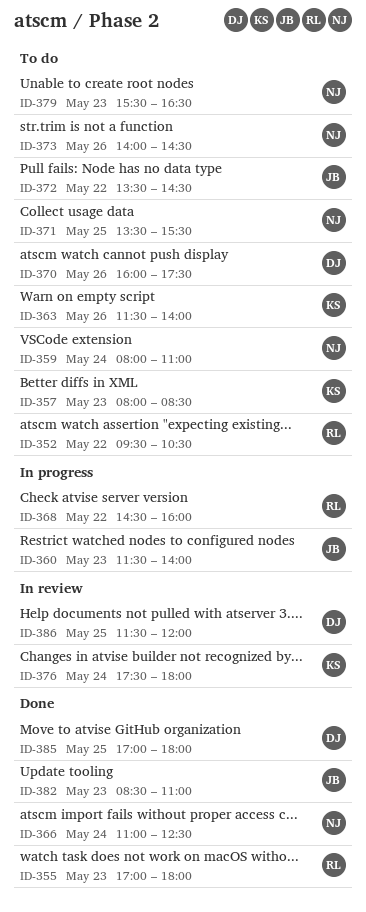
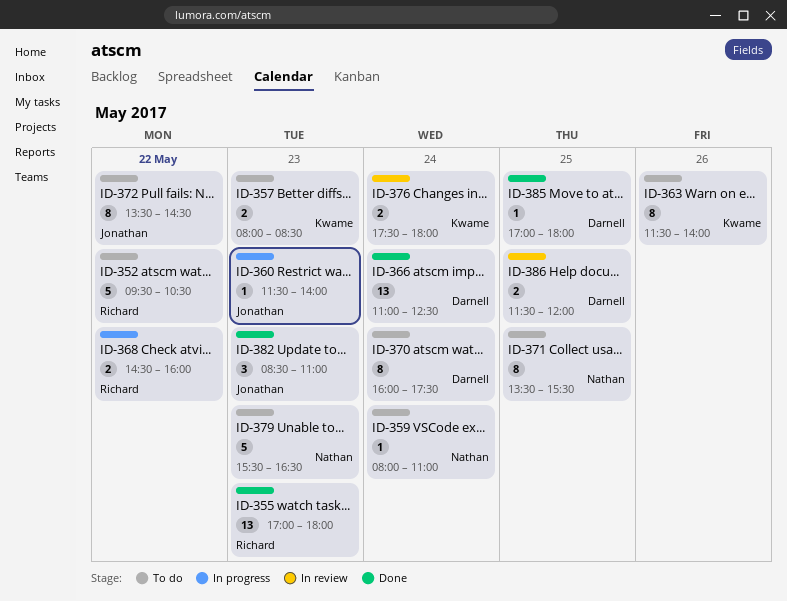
ID-366, owner: Nathan -> Darnell
ID-370, day: May 26 -> May 24
ID-373: present -> none

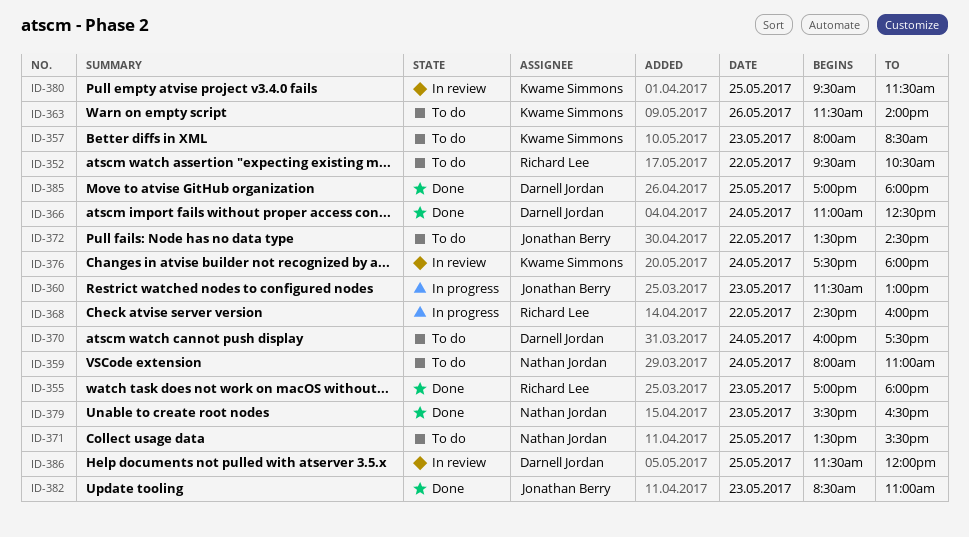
ID-360, ends: 14:00 -> 13:00
ID-379, status: To do -> Done
ID-380: none -> present

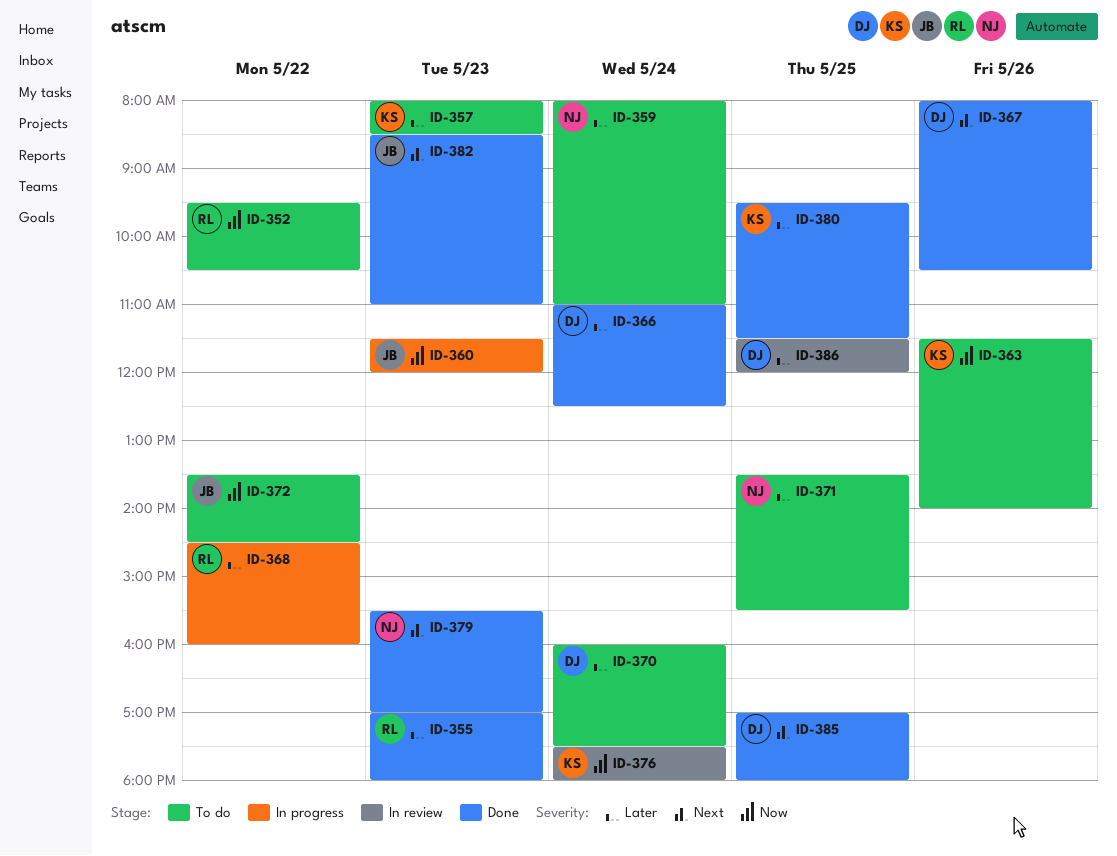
ID-360, ends: 13:00 -> 12:00
ID-367: none -> present
ID-379, ends: 16:30 -> 17:00
ID-380, status: In review -> Done

